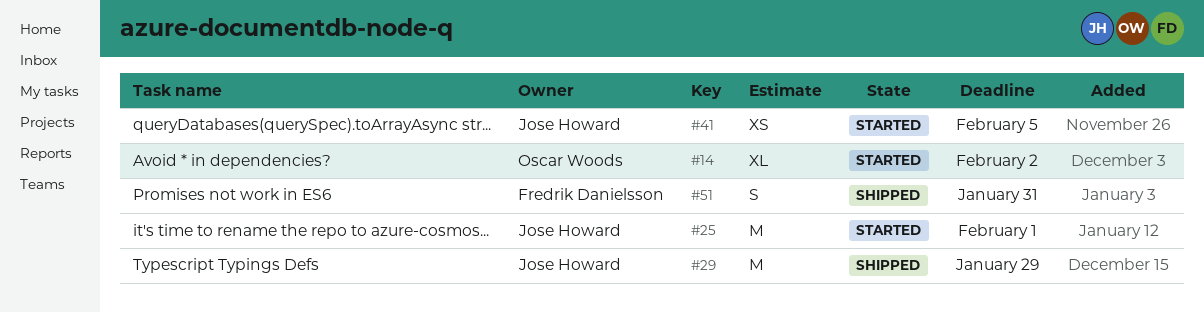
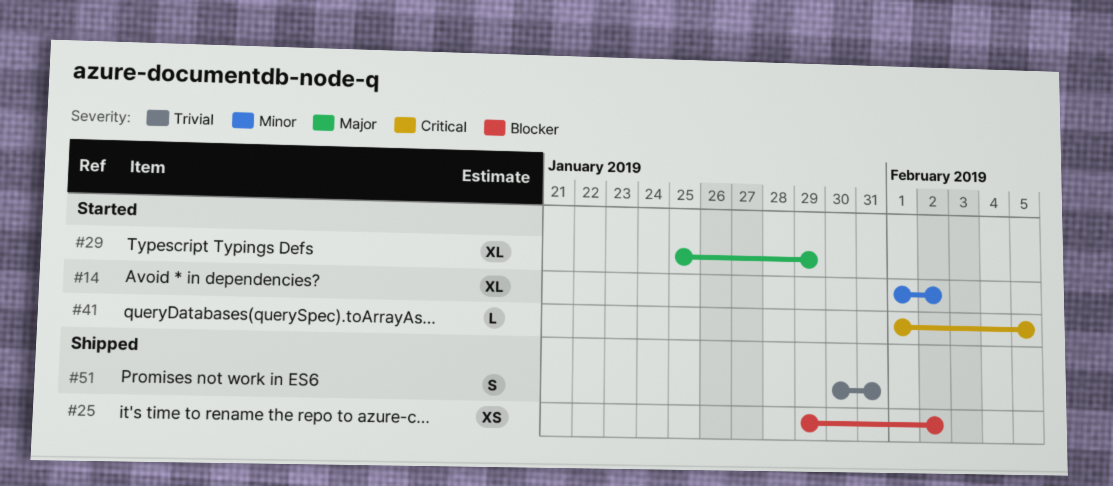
#25, status: Started -> Shipped
#25, estimate: M -> XS
#25, due: Feb 1 -> Feb 2
#29, status: Shipped -> Started
#29, estimate: M -> XL
#41, estimate: XS -> L

